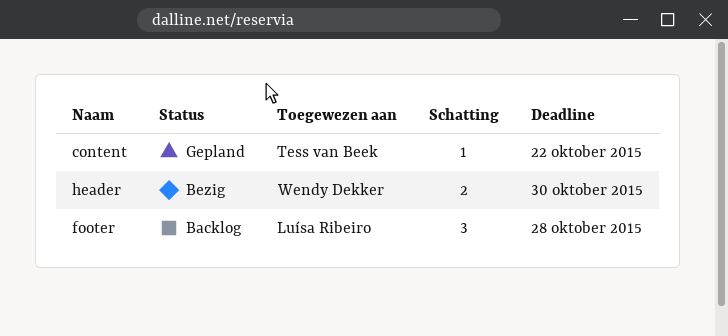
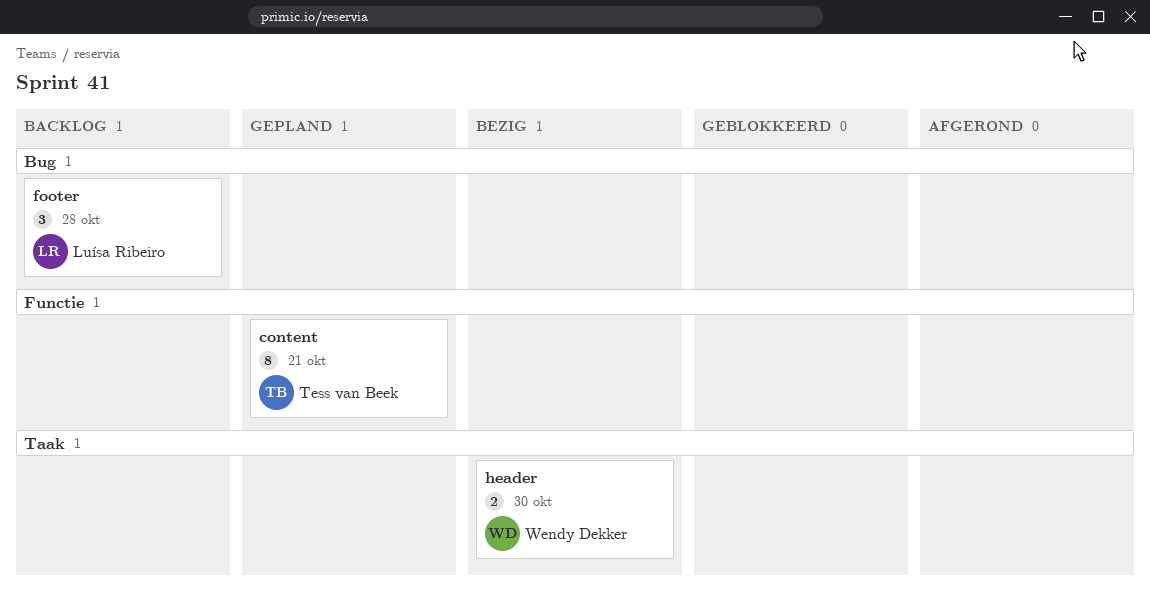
content, estimate: 1 -> 8
content, due: Oct 22 -> Oct 21

